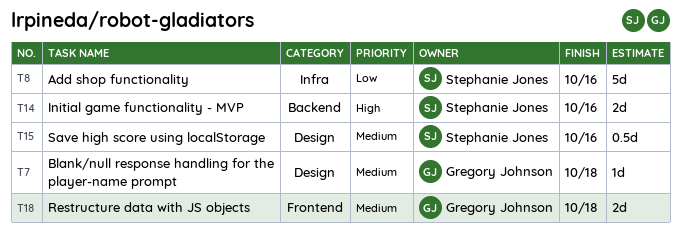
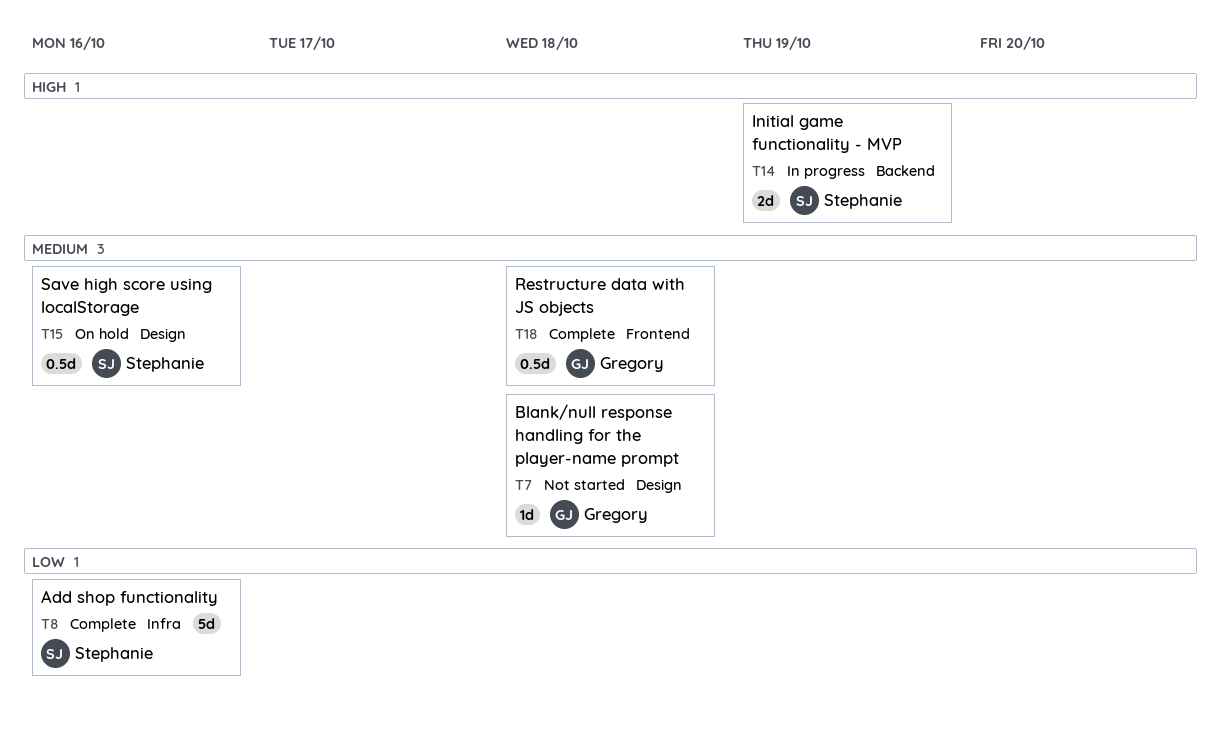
T14, due: Oct 16 -> Oct 19
T18, estimate: 2d -> 0.5d

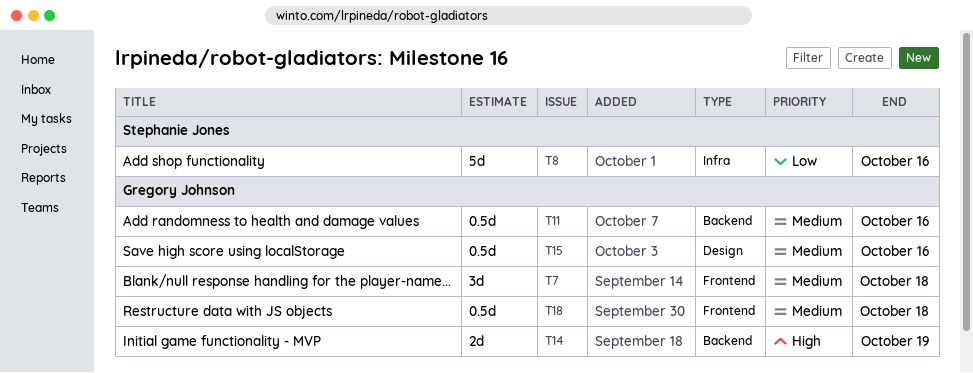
T7, label: Design -> Frontend
T7, estimate: 1d -> 3d
T11: none -> present
T14, owner: Stephanie Jones -> Gregory Johnson
T15, owner: Stephanie Jones -> Gregory Johnson

